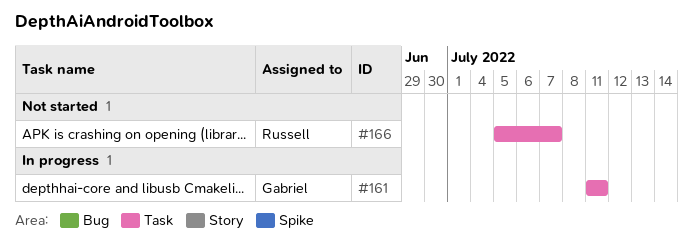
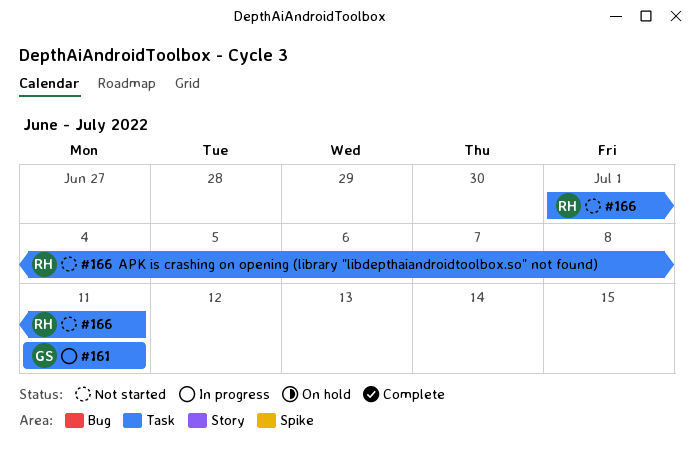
#166, start: Jul 5 -> Jul 1
#166, due: Jul 7 -> Jul 11

